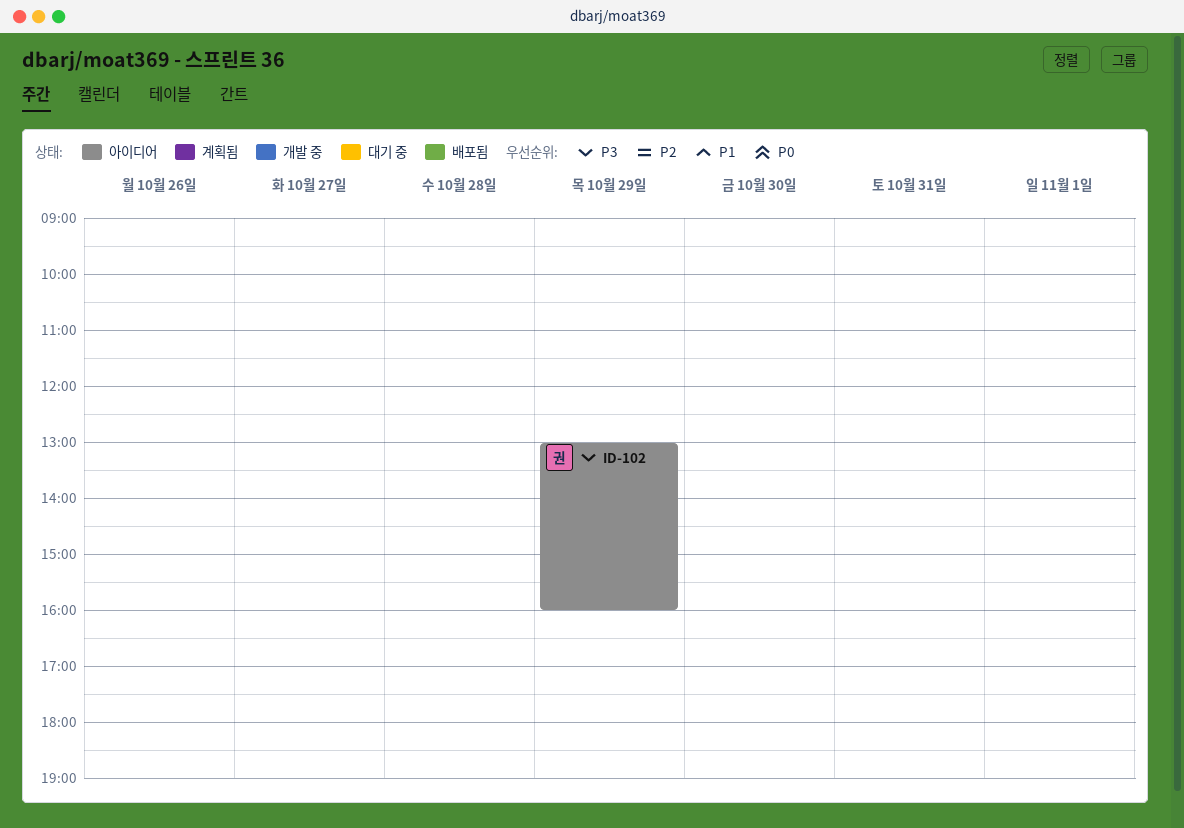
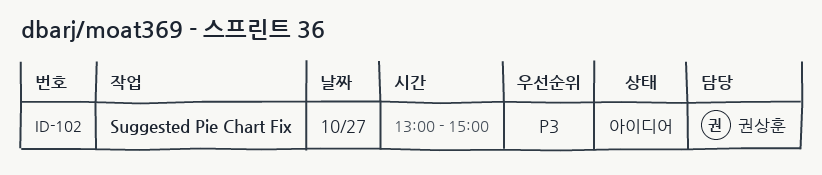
ID-102, day: Oct 29 -> Oct 27
ID-102, ends: 16:00 -> 15:00

